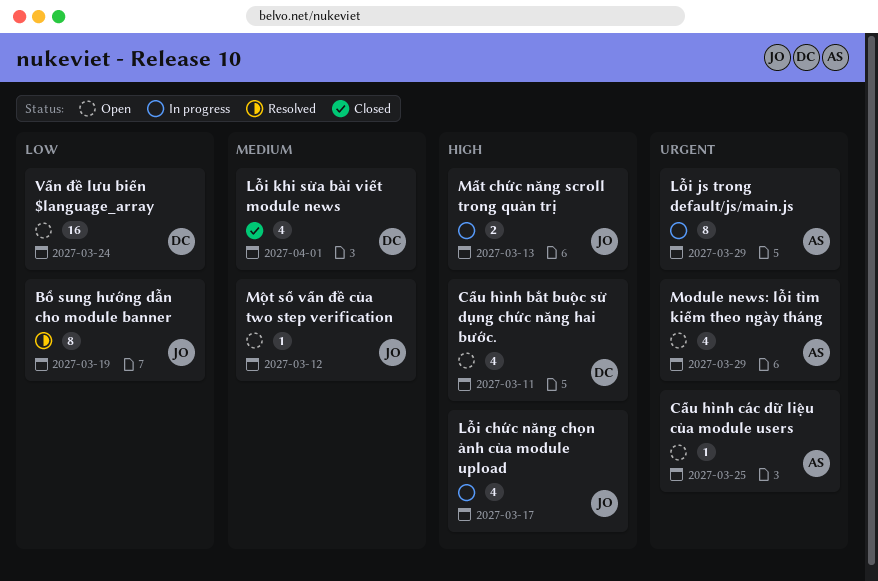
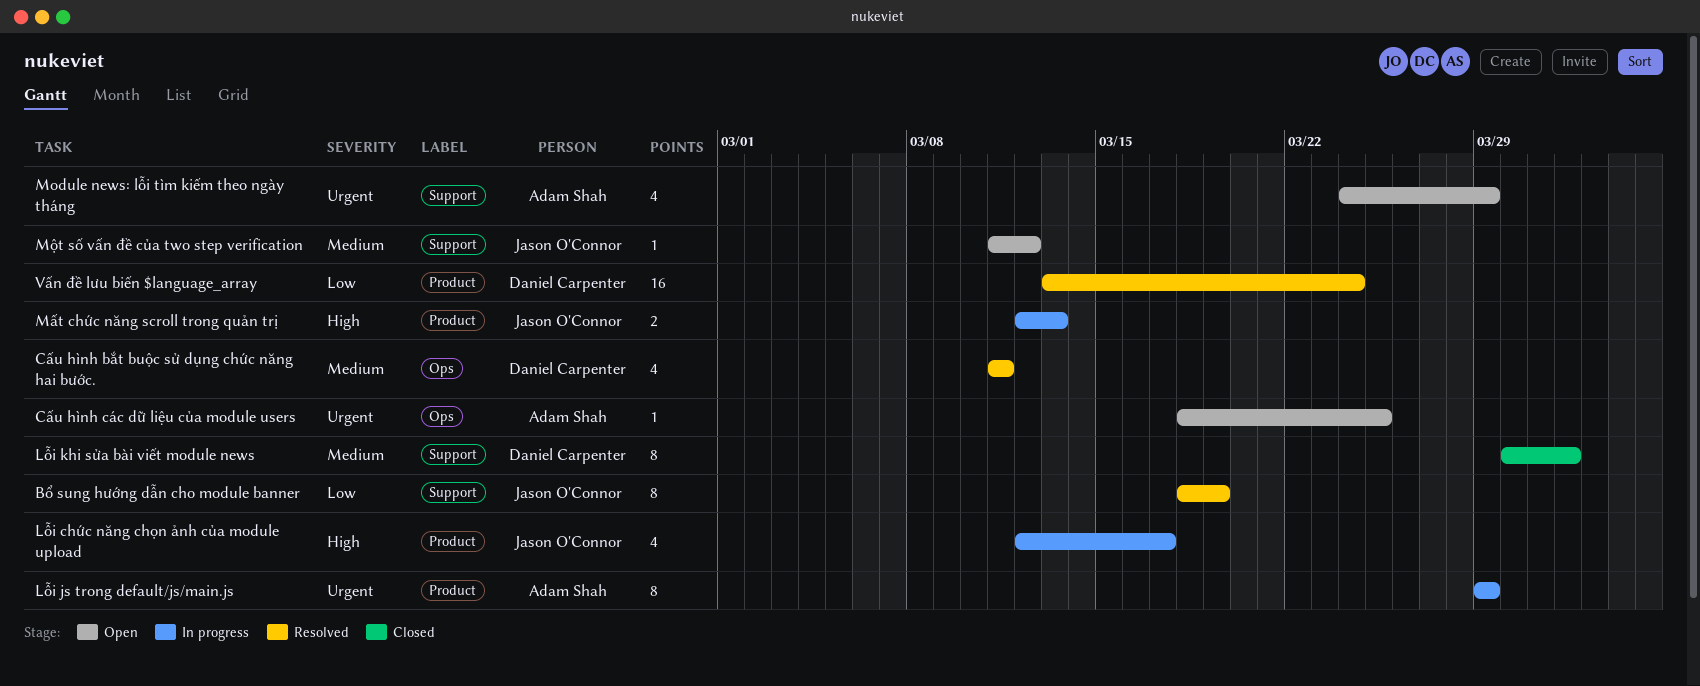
Cấu hình bắt buộc sử dụng chức năng hai bước., status: Open -> Resolved
Cấu hình bắt buộc sử dụng chức năng hai bước., priority: High -> Medium
Lỗi khi sửa bài viết module news, estimate: 4 -> 8
Vấn đề lưu biến $language_array, status: Open -> Resolved

